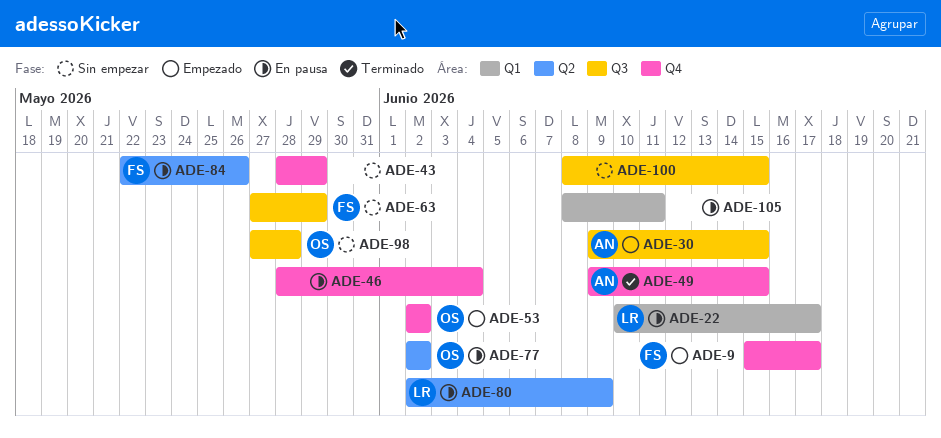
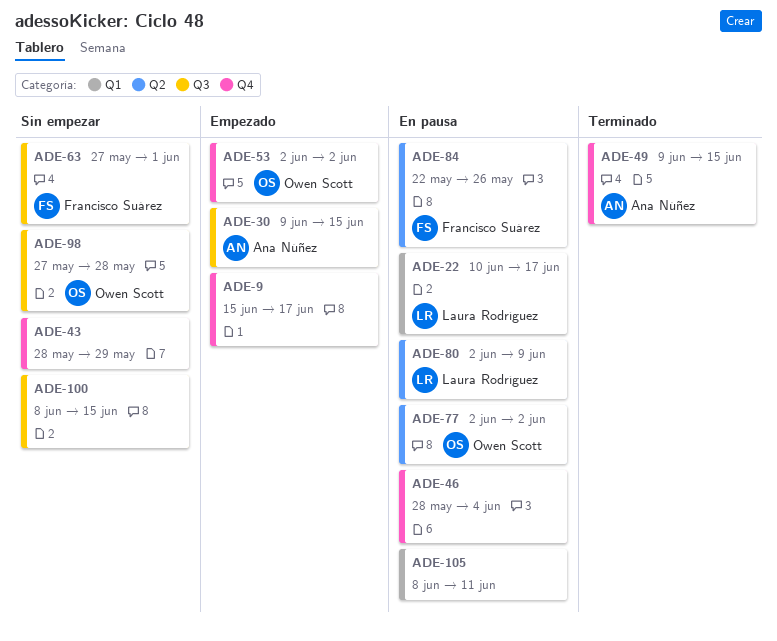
ADE-9, owner: Francisco Suárez -> none
ADE-63, due: May 29 -> Jun 1

